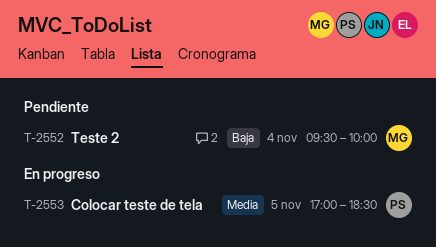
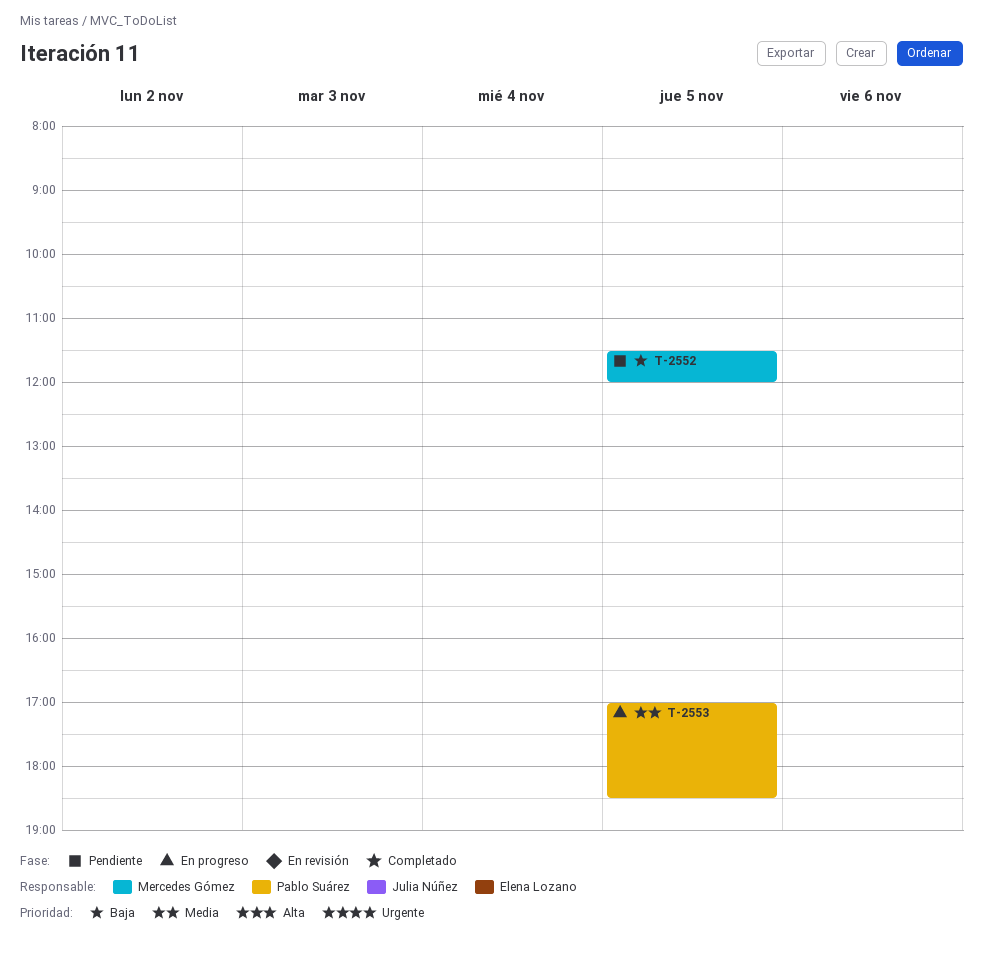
T-2552, day: Nov 4 -> Nov 5
T-2552, begins: 09:30 -> 11:30
T-2552, ends: 10:00 -> 12:00

